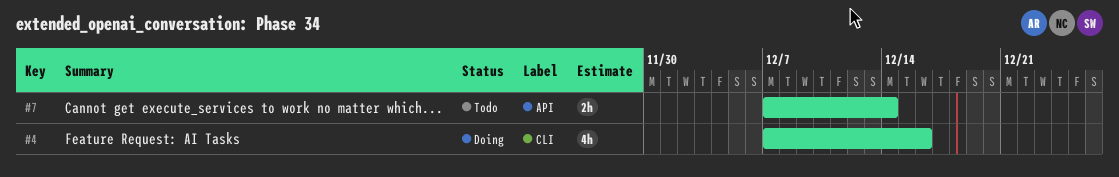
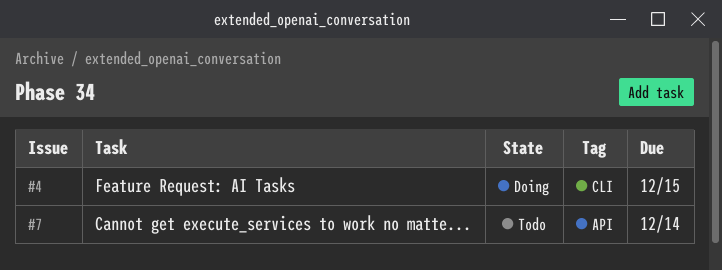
#4, due: Dec 16 -> Dec 15

